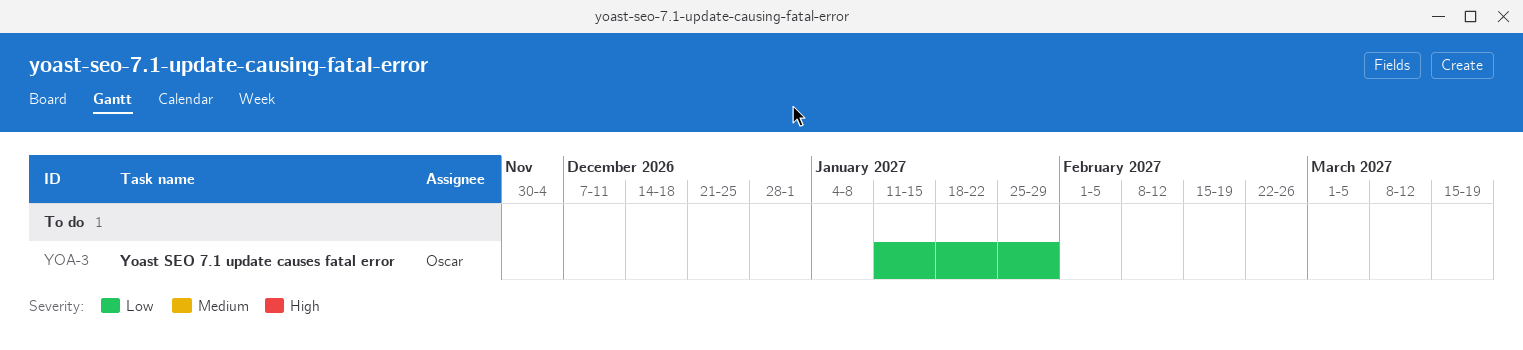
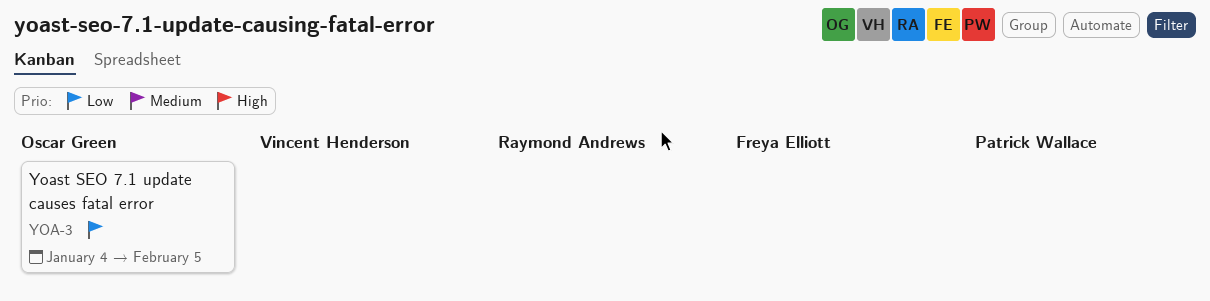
YOA-3, start: Jan 11 -> Jan 4
YOA-3, due: Jan 29 -> Feb 5

